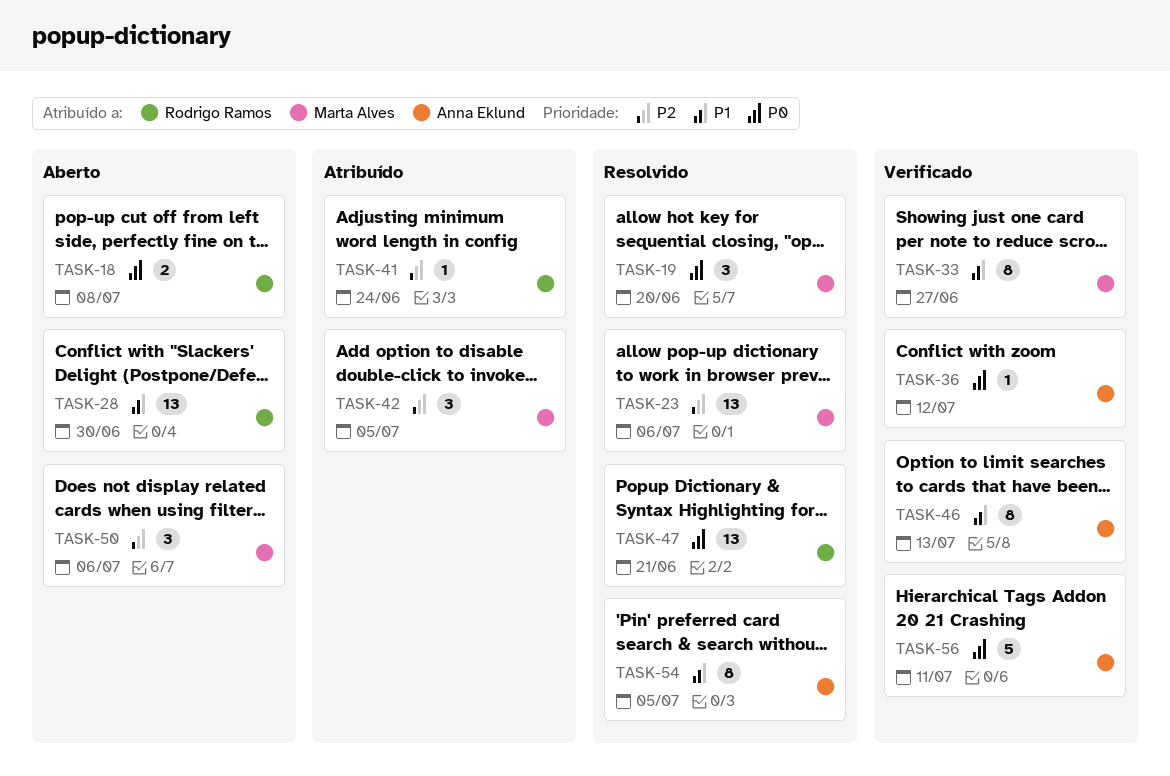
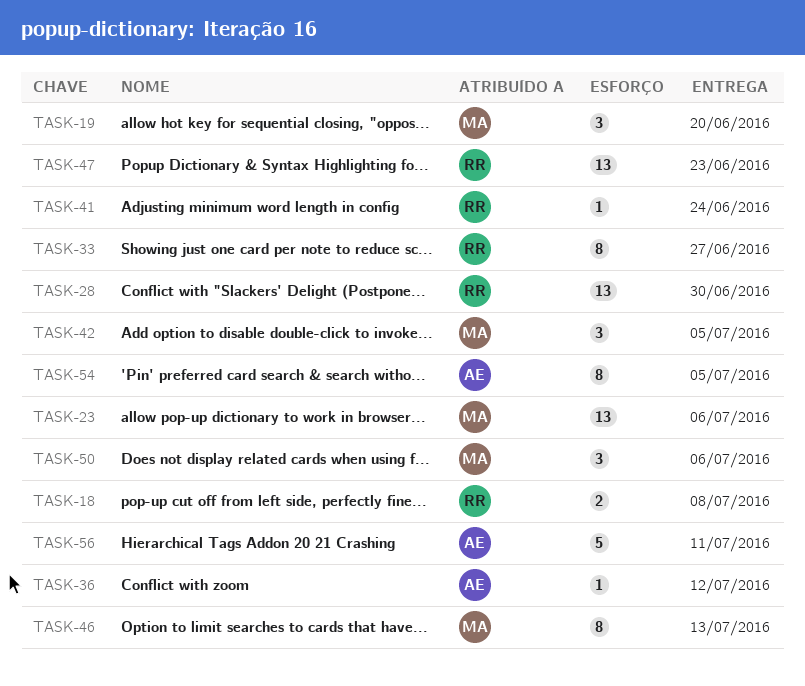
TASK-33, owner: Marta Alves -> Rodrigo Ramos
TASK-46, owner: Anna Eklund -> Marta Alves
TASK-47, due: Jun 21 -> Jun 23

